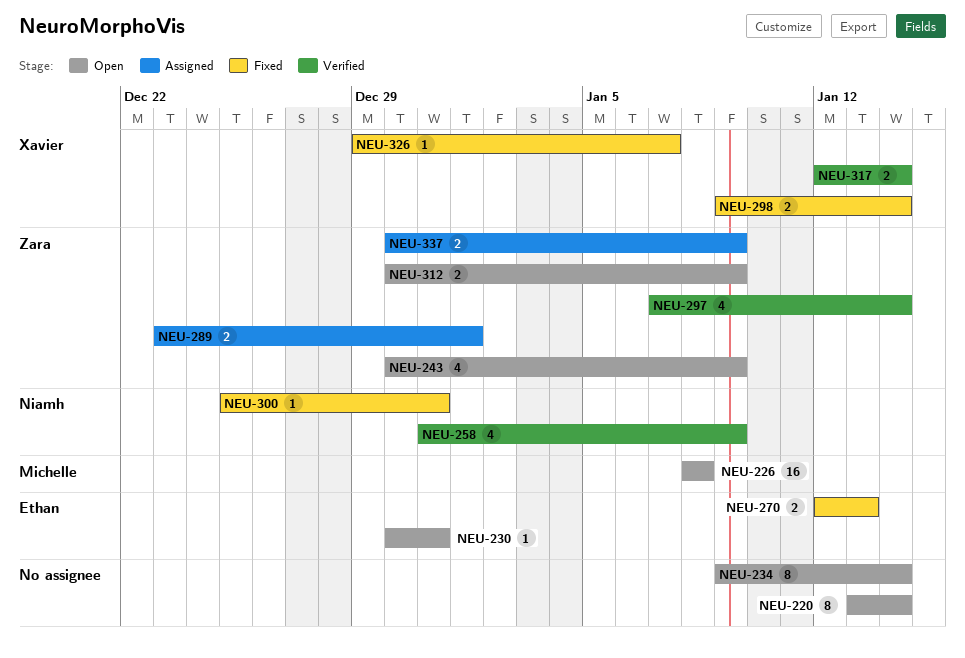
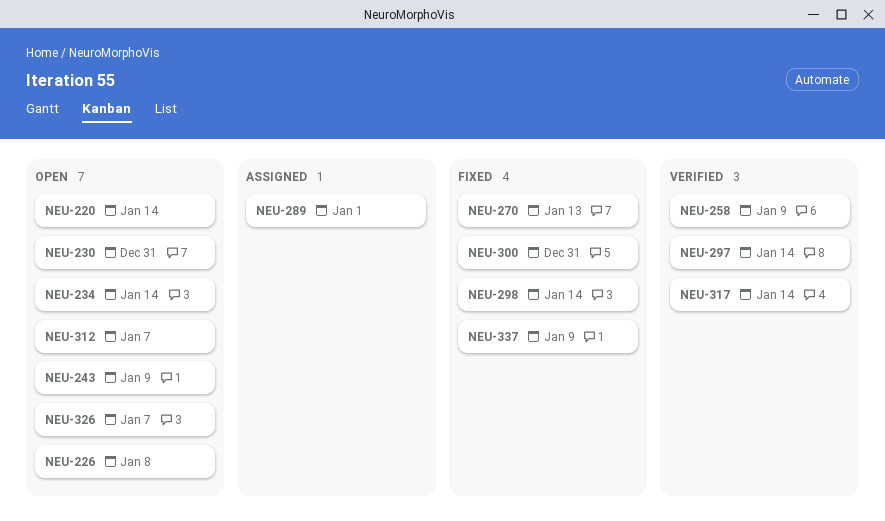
NEU-312, due: Jan 9 -> Jan 7
NEU-326, status: Fixed -> Open
NEU-337, status: Assigned -> Fixed

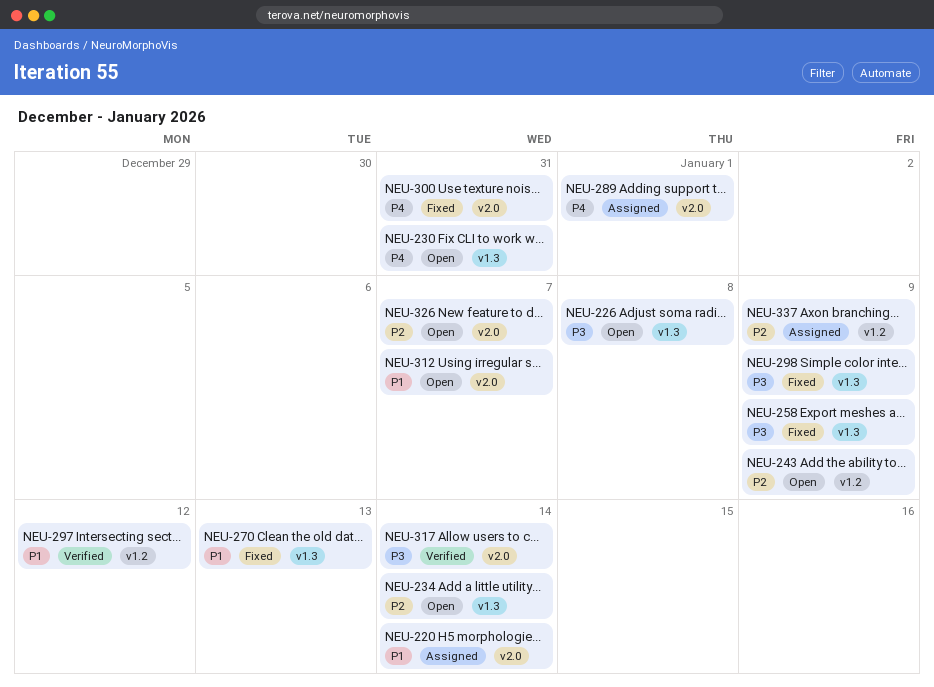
NEU-220, status: Open -> Assigned
NEU-258, status: Verified -> Fixed
NEU-297, due: Jan 14 -> Jan 12
NEU-298, due: Jan 14 -> Jan 9
NEU-337, status: Fixed -> Assigned

